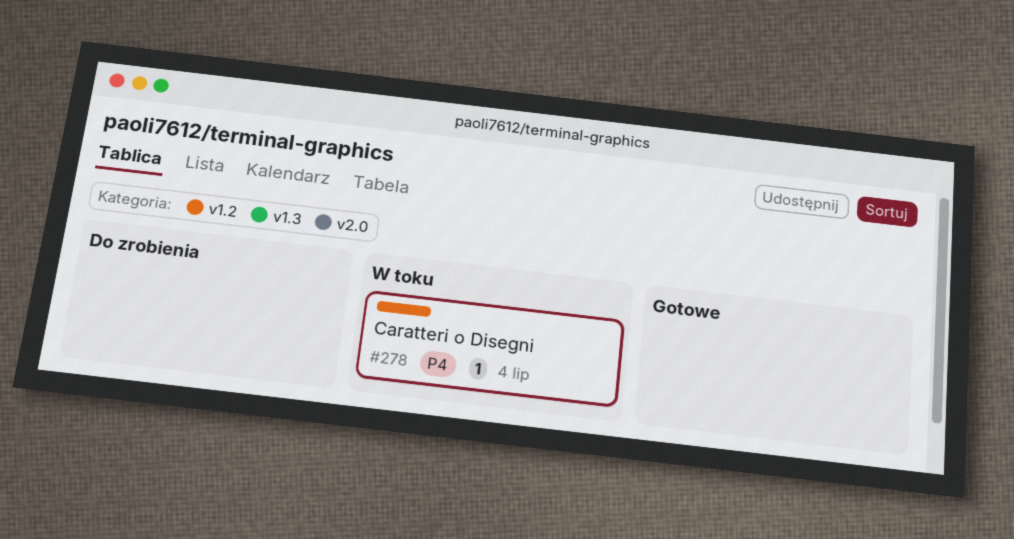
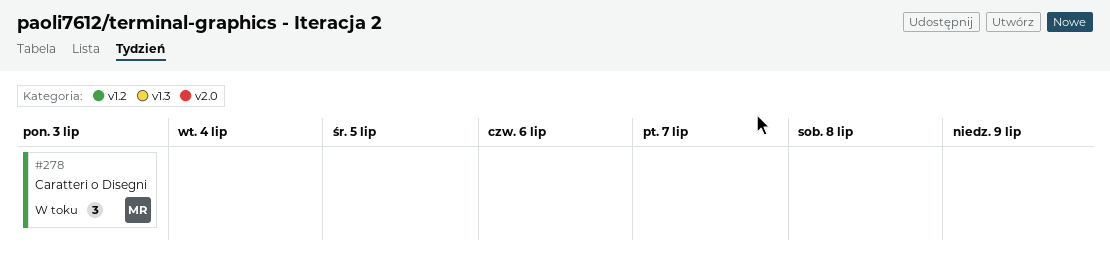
#278, estimate: 1 -> 3
#278, due: Jul 4 -> Jul 3

